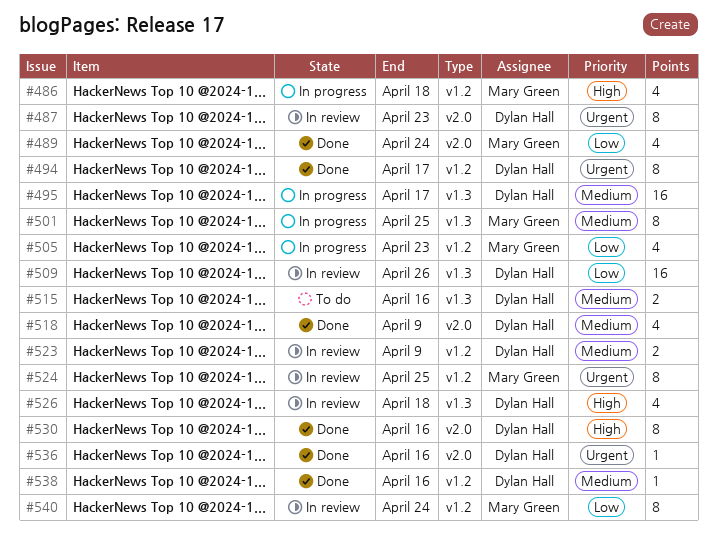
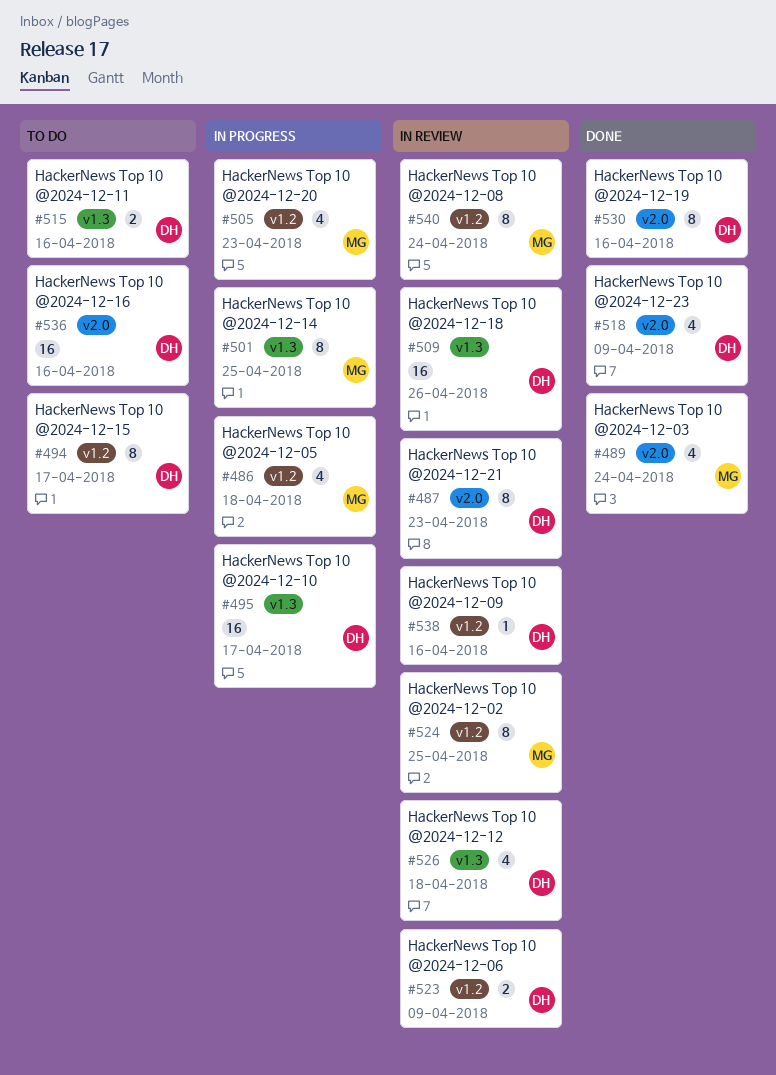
#494, status: Done -> To do
#536, status: Done -> To do
#536, estimate: 1 -> 16
#538, status: Done -> In review

